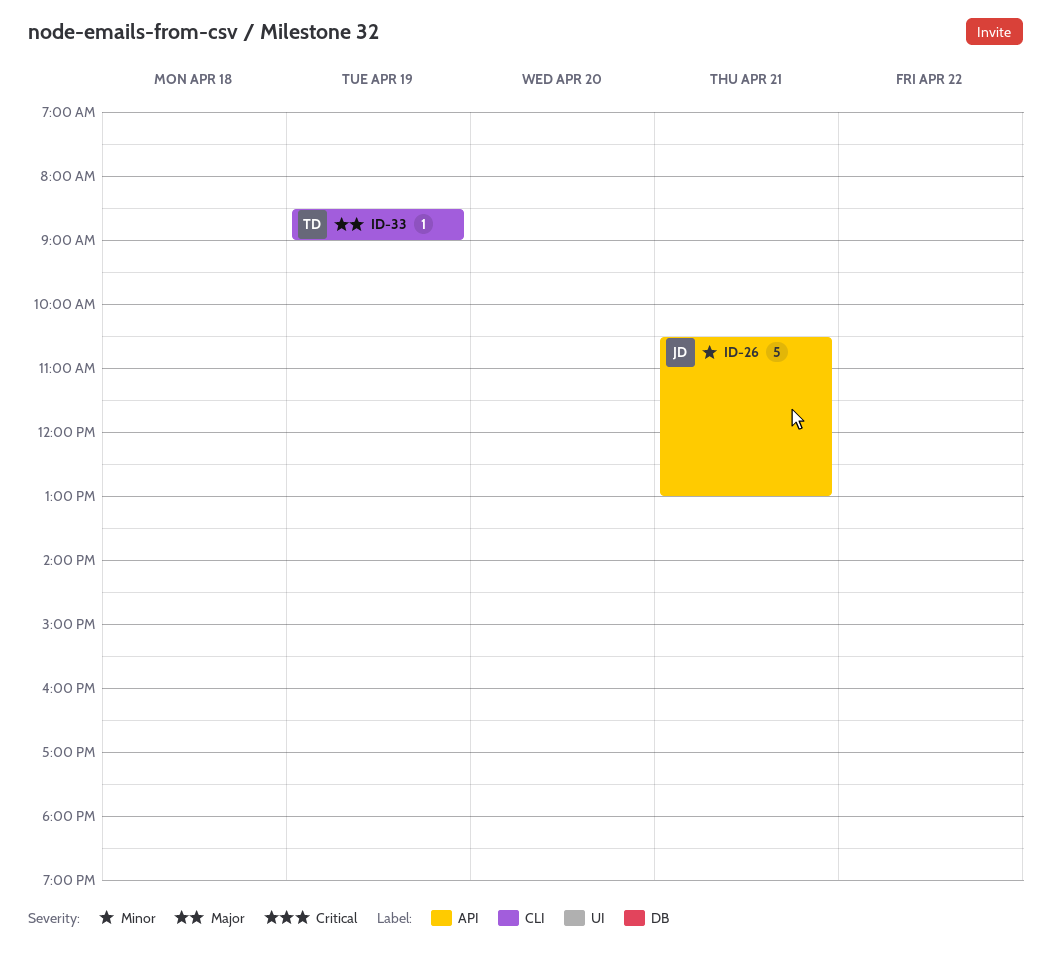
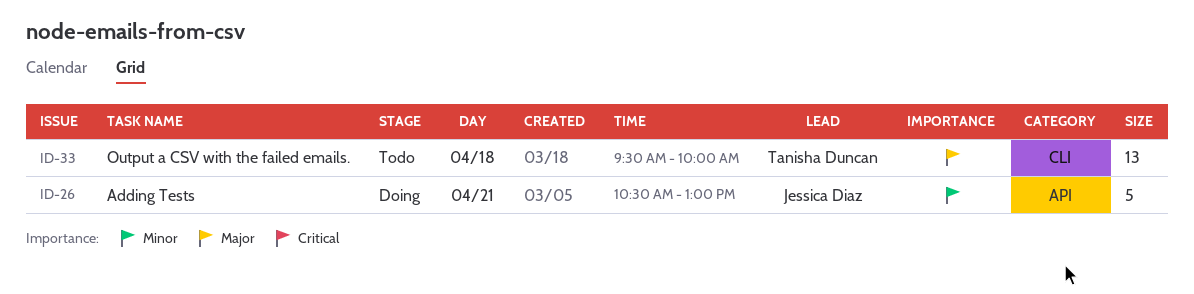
ID-33, estimate: 1 -> 13
ID-33, day: Apr 19 -> Apr 18
ID-33, begins: 08:30 -> 09:30
ID-33, ends: 09:00 -> 10:00

